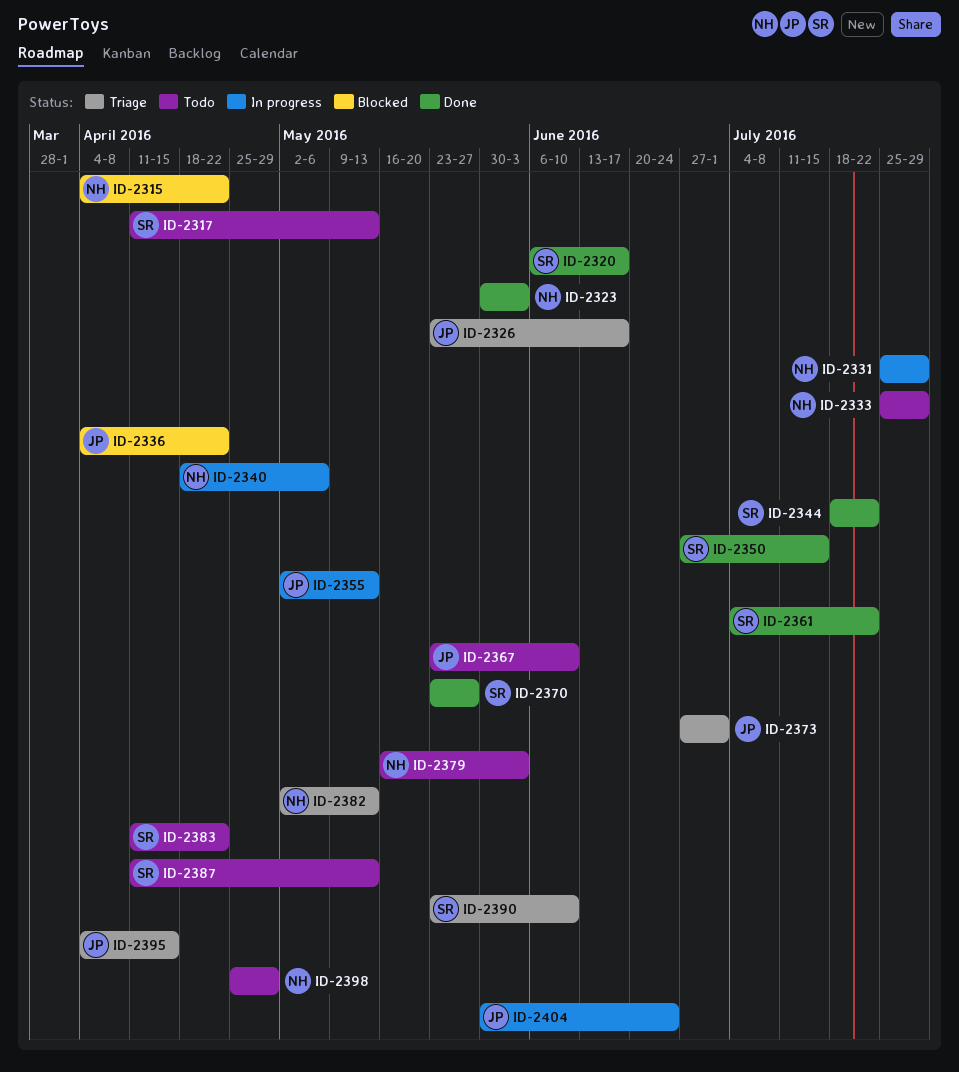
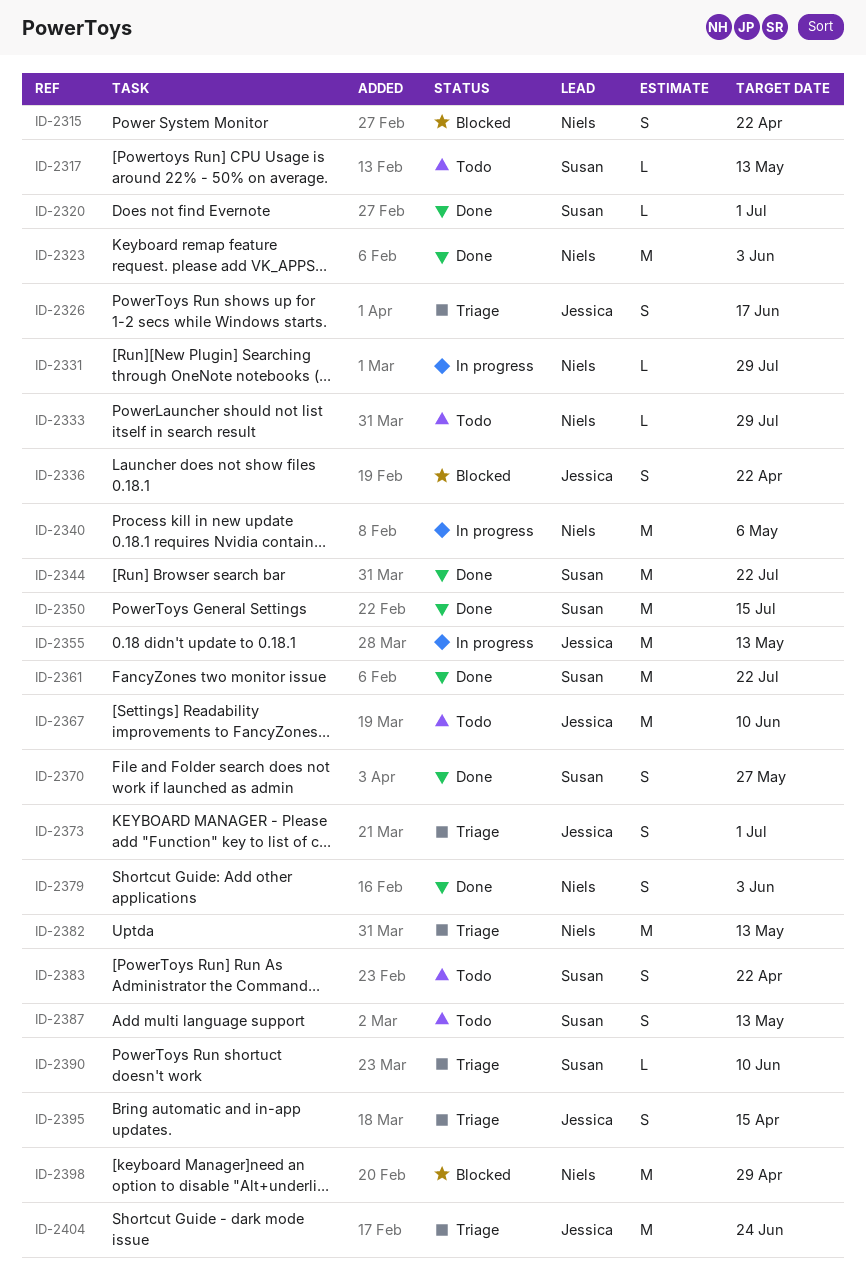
ID-2320, due: Jun 17 -> Jul 1
ID-2379, status: Todo -> Done
ID-2398, status: Todo -> Blocked
ID-2404, status: In progress -> Triage

